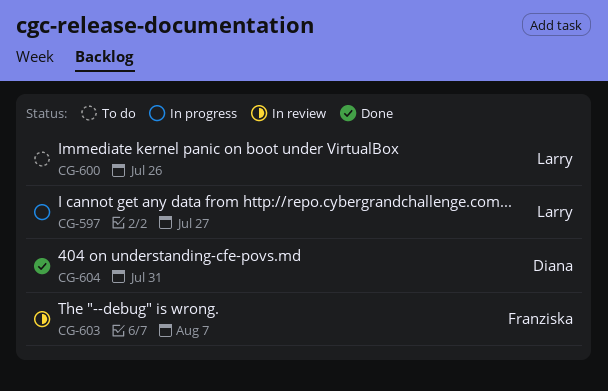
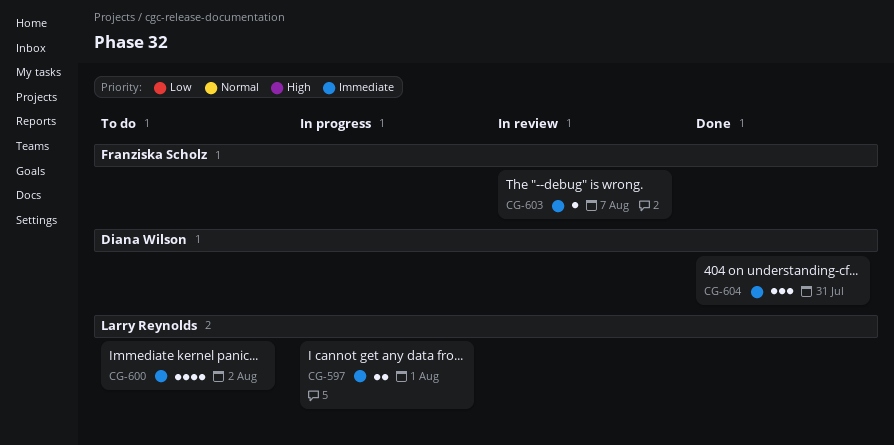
CG-597, due: Jul 27 -> Aug 1
CG-600, due: Jul 26 -> Aug 2

